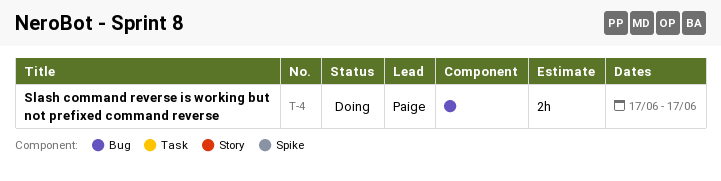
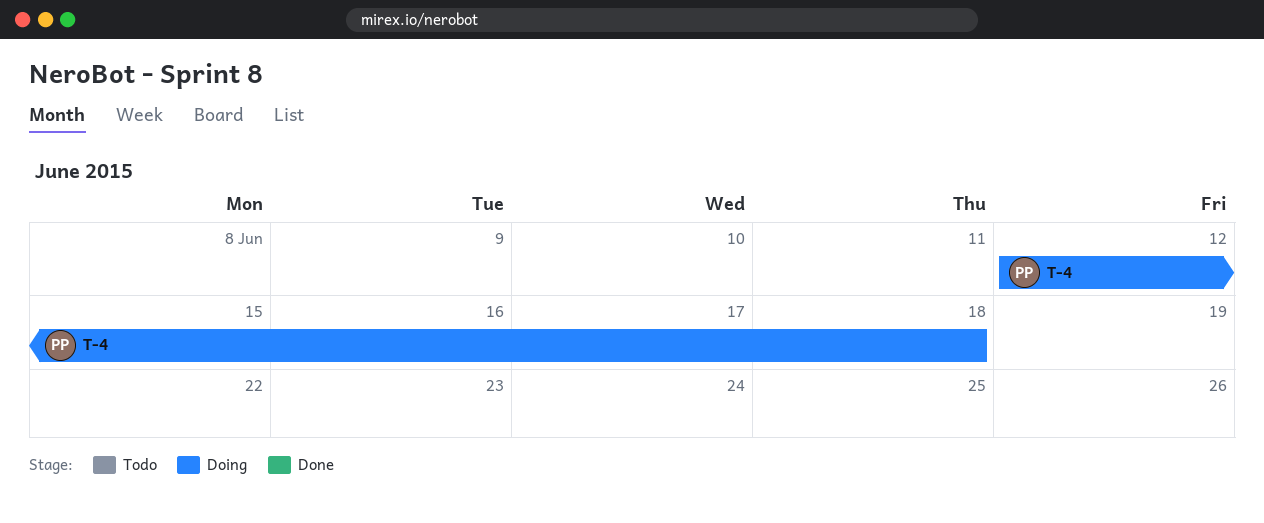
T-4, start: Jun 17 -> Jun 12
T-4, due: Jun 17 -> Jun 18

